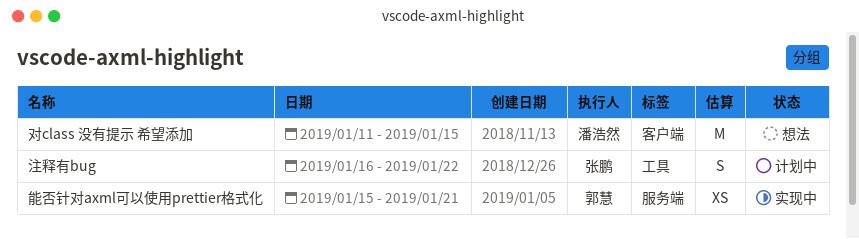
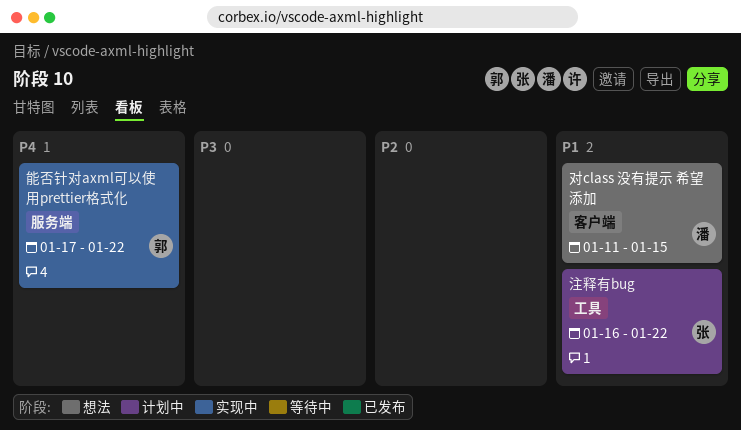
能否针对axml可以使用prettier格式化, start: Jan 15 -> Jan 17
能否针对axml可以使用prettier格式化, due: Jan 21 -> Jan 22

